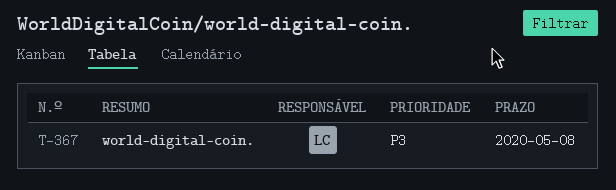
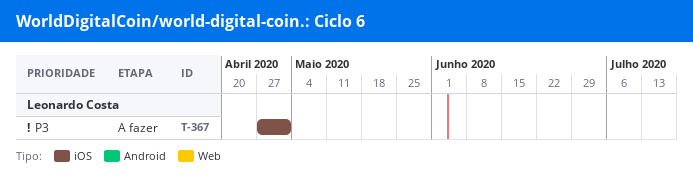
T-367, due: May 8 -> May 1

